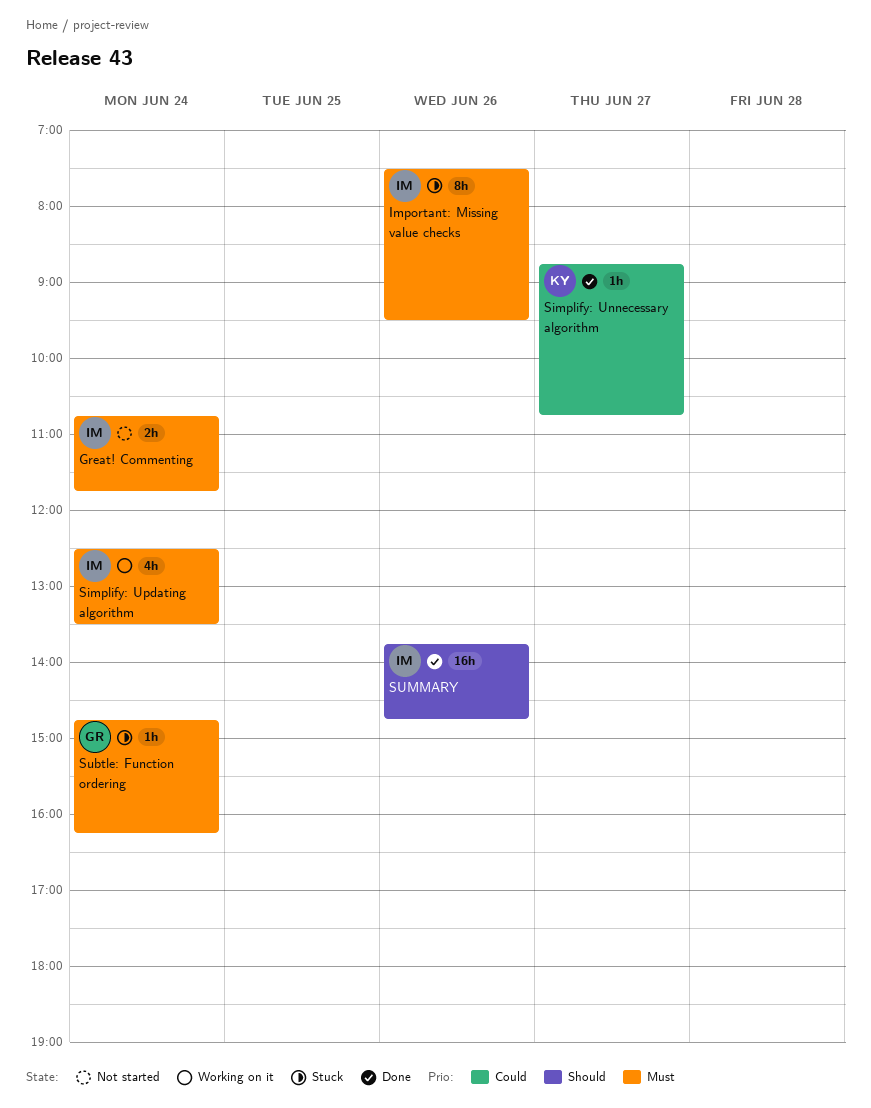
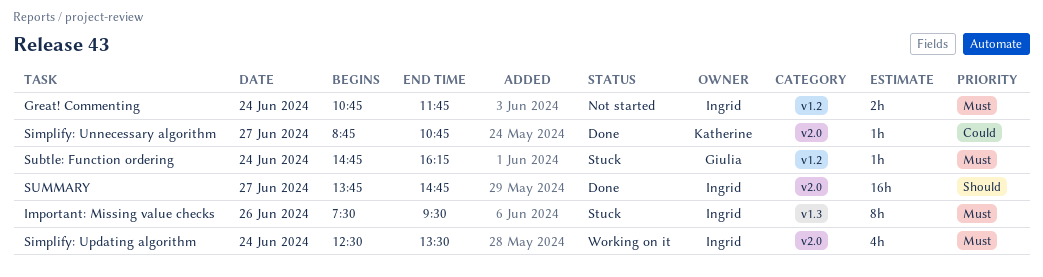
SUMMARY, day: Jun 26 -> Jun 27

